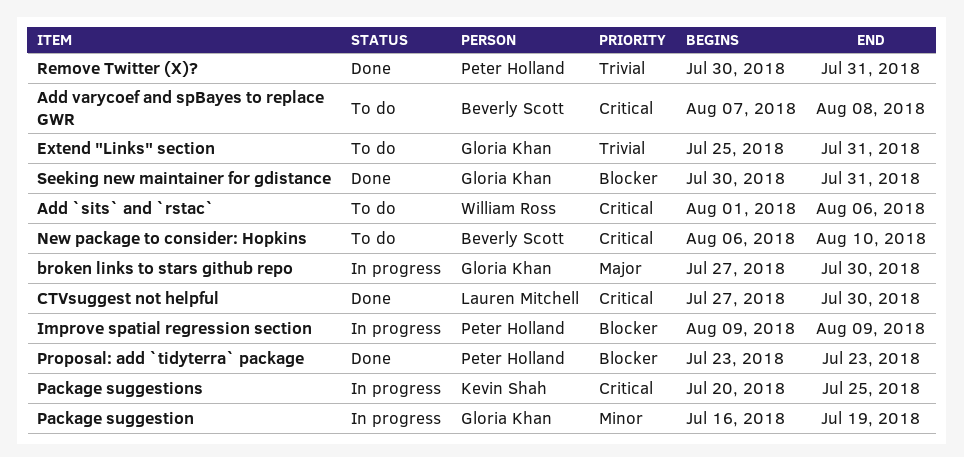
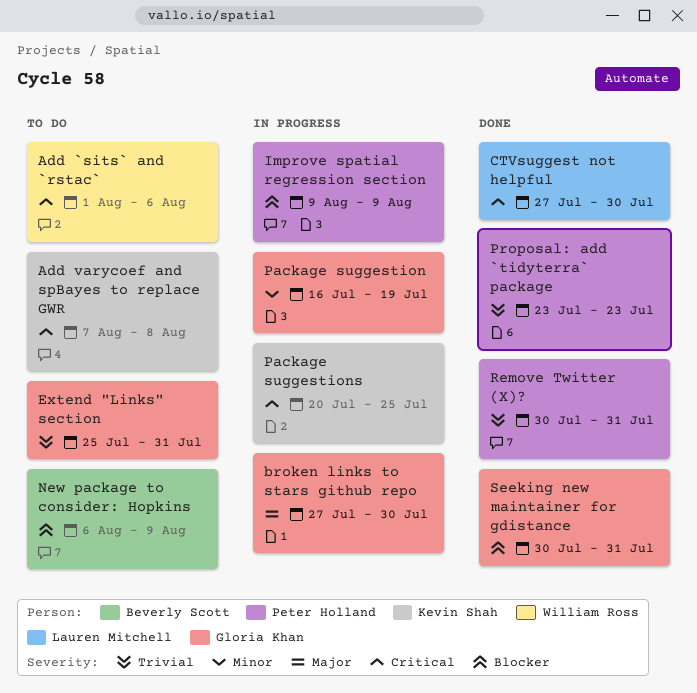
Add varycoef and spBayes to replace GWR, owner: Beverly Scott -> Kevin Shah
New package to consider: Hopkins, priority: Critical -> Blocker
New package to consider: Hopkins, due: Aug 10 -> Aug 9
Proposal: add `tidyterra` package, priority: Blocker -> Trivial

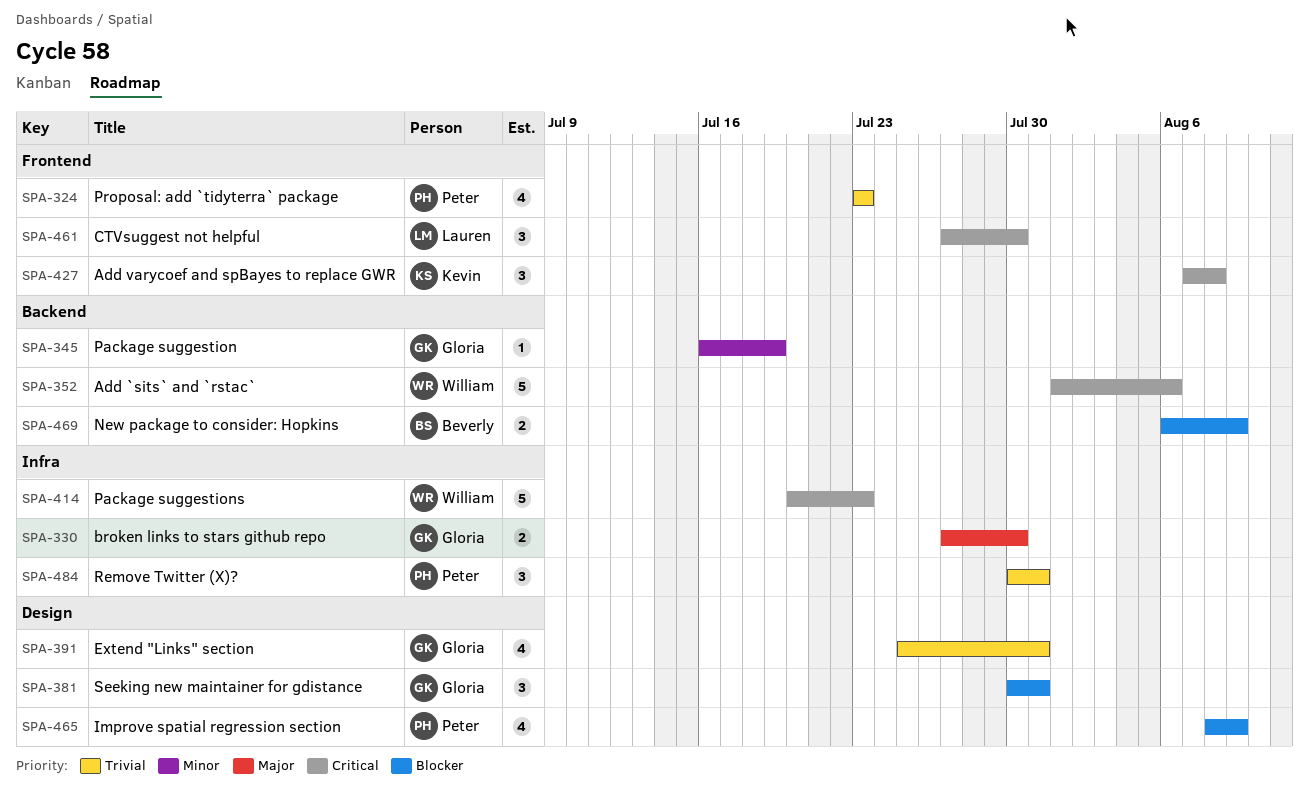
Improve spatial regression section, start: Aug 9 -> Aug 8
Package suggestions, owner: Kevin Shah -> William Ross
Package suggestions, due: Jul 25 -> Jul 23

